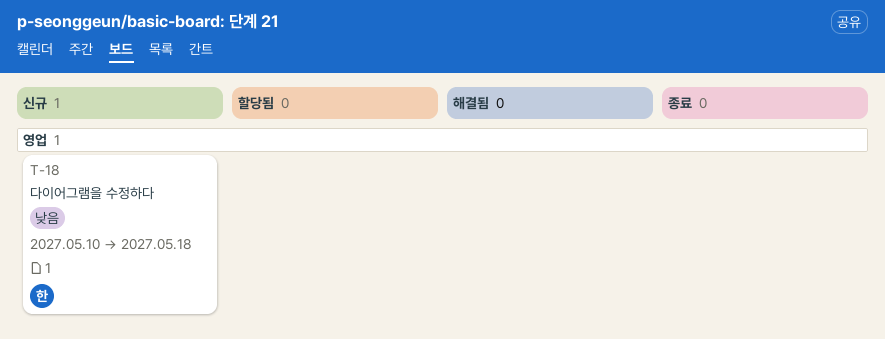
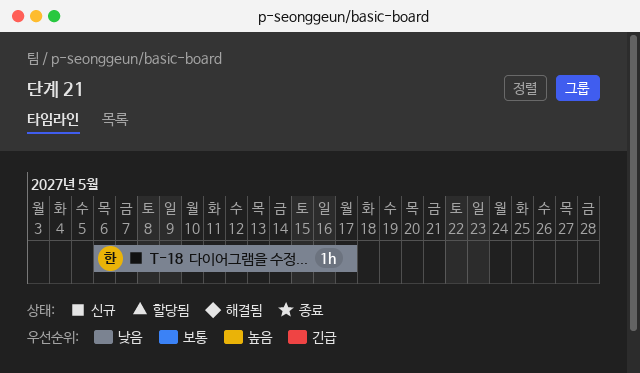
T-18, start: May 10 -> May 6
T-18, due: May 18 -> May 17

